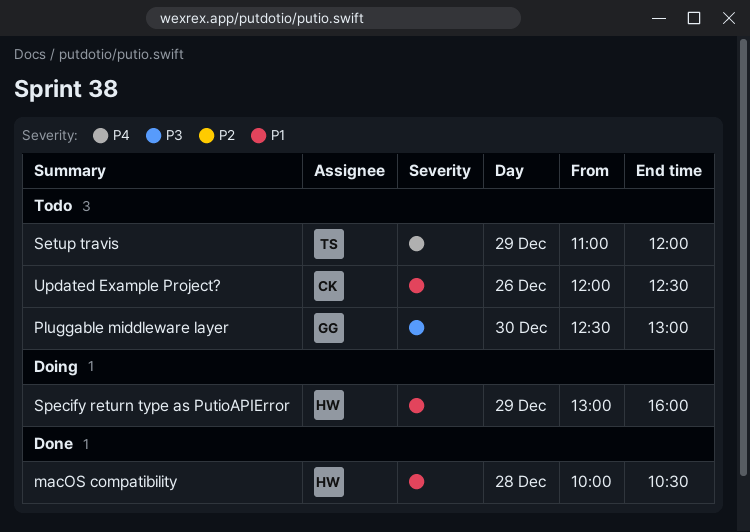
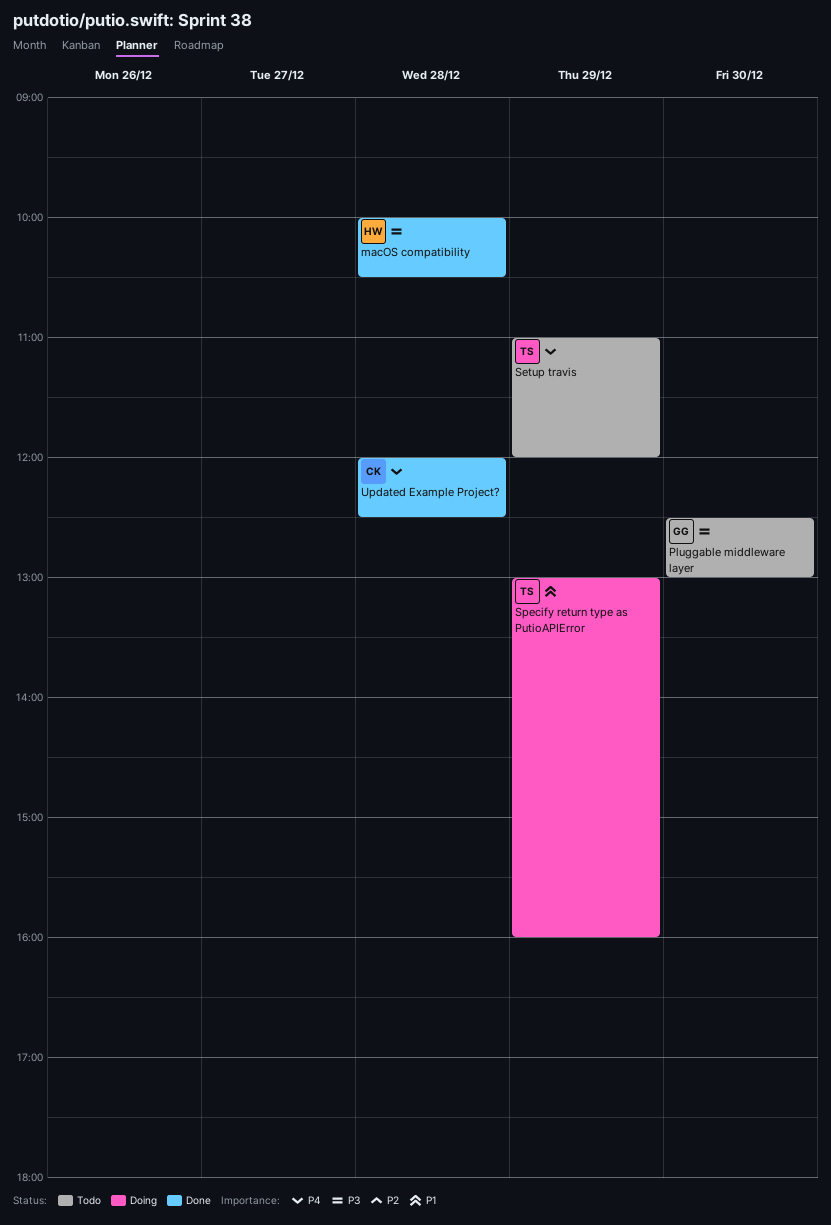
macOS compatibility, priority: P1 -> P3
Specify return type as PutioAPIError, owner: HW -> TS
Updated Example Project?, status: Todo -> Done
Updated Example Project?, priority: P1 -> P4
Updated Example Project?, day: Dec 26 -> Dec 28

